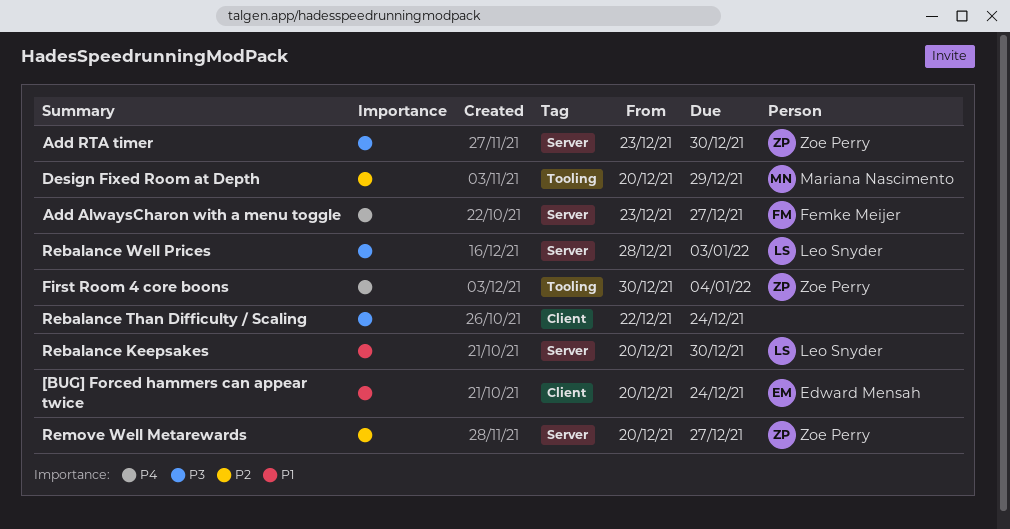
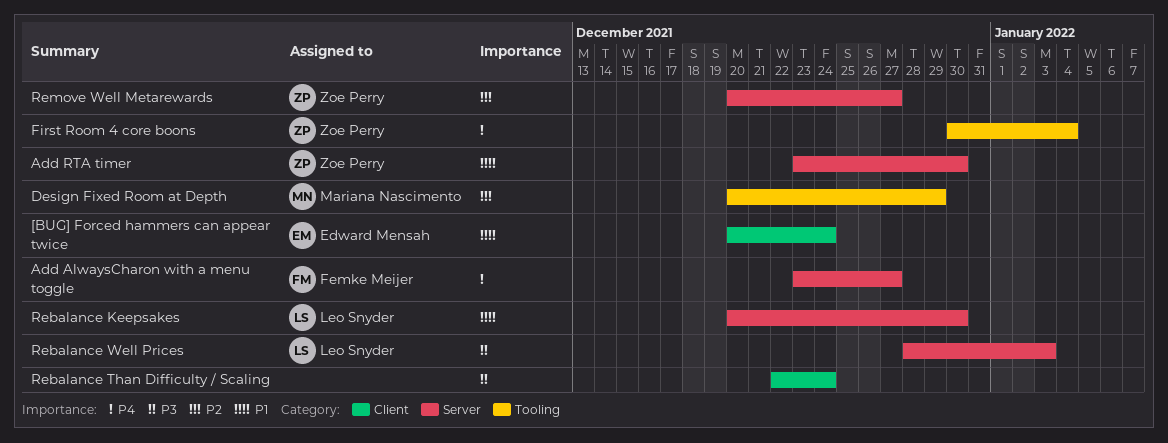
Add RTA timer, priority: P3 -> P1

